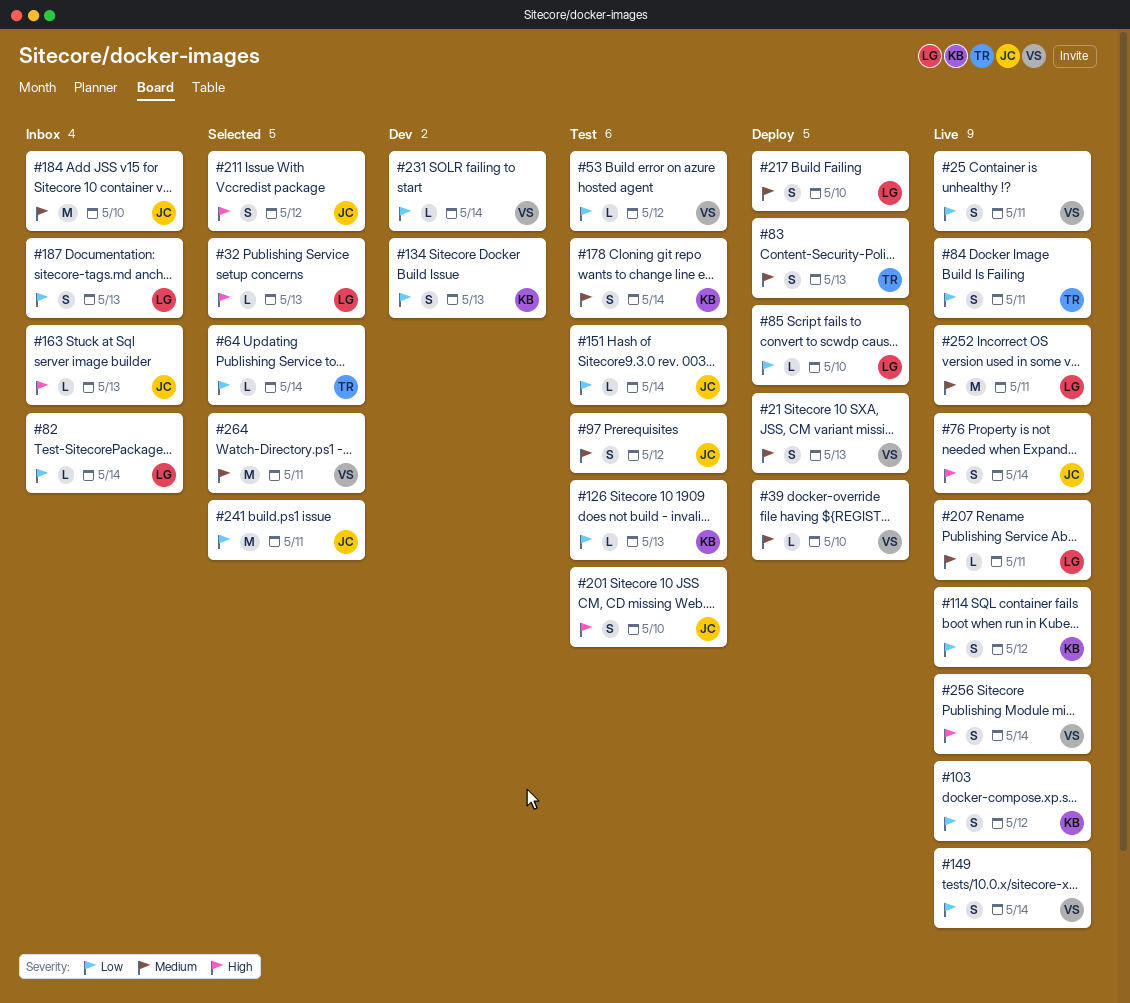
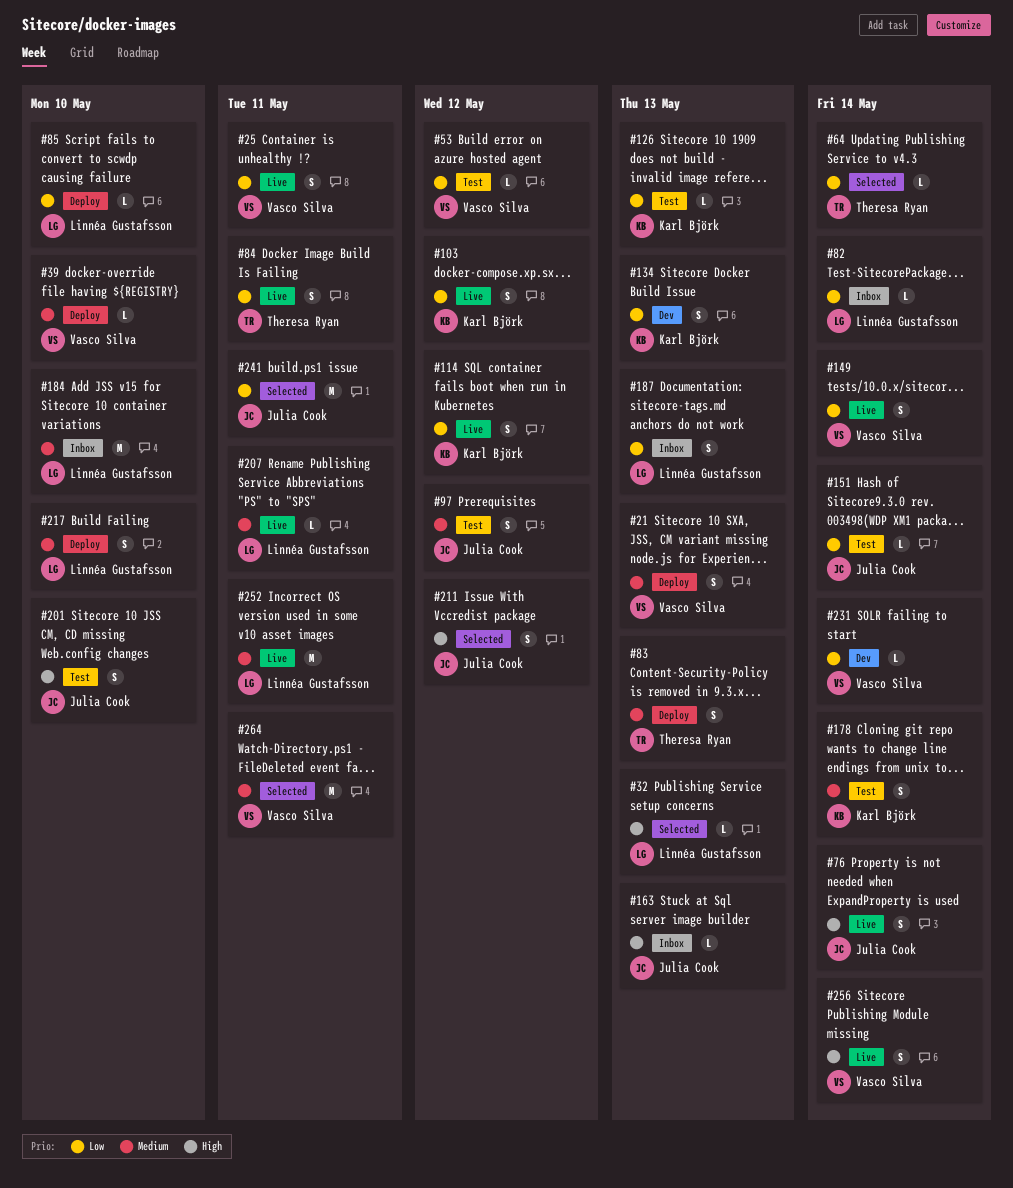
#184, owner: Julia Cook -> Linnéa Gustafsson

